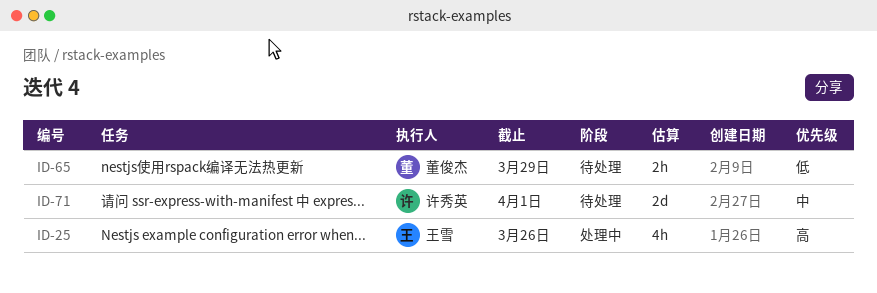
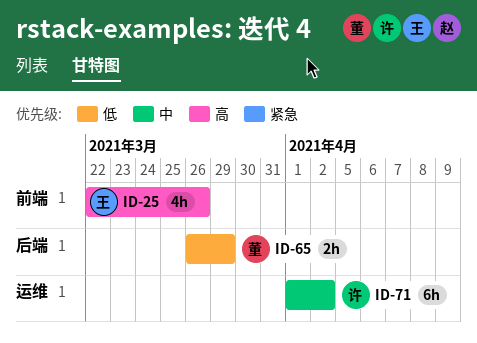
ID-71, estimate: 2d -> 6h
ID-71, due: Apr 1 -> Apr 2

